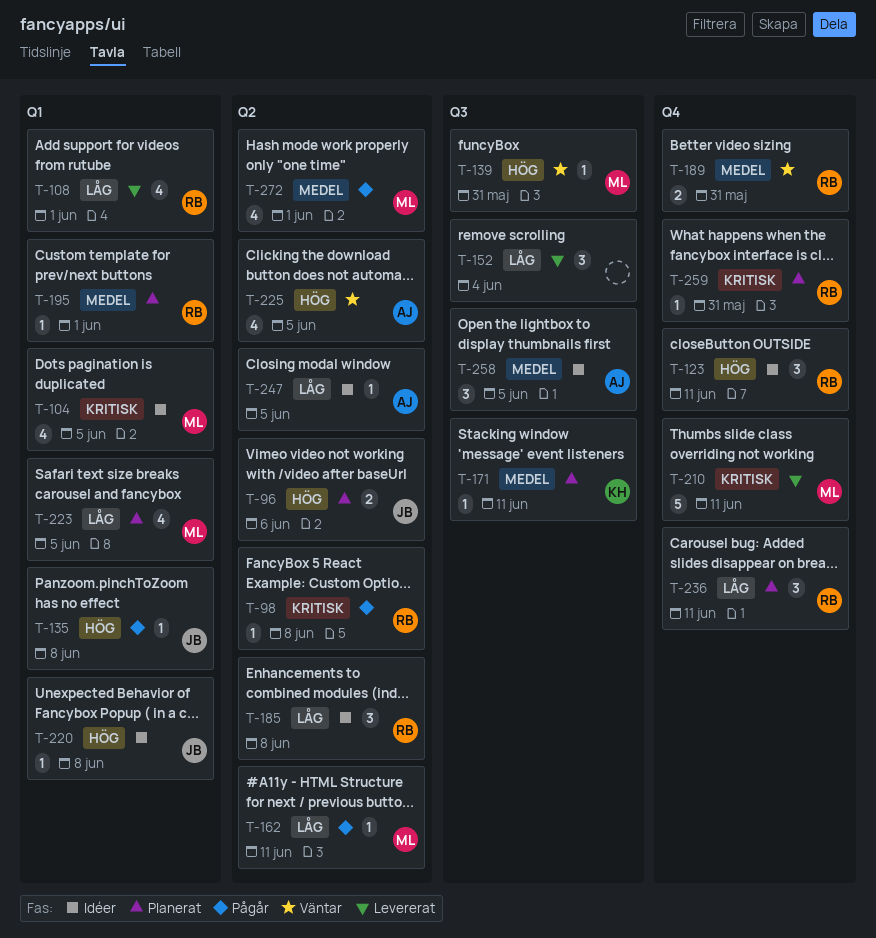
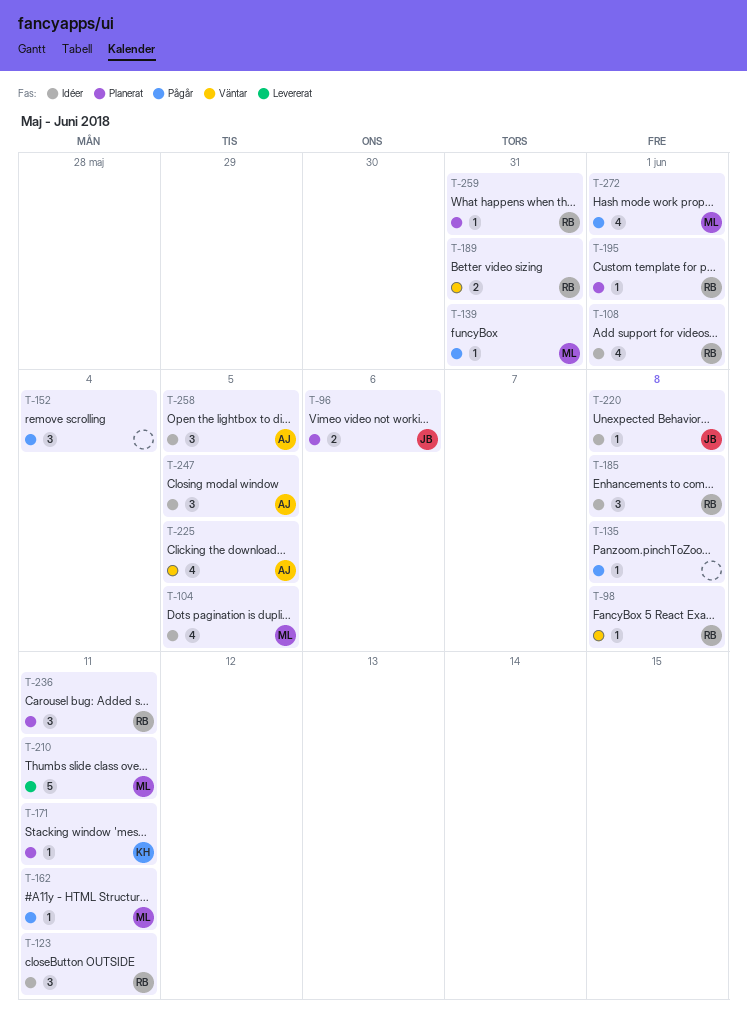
T-98, status: Pågår -> Väntar
T-108, status: Levererat -> Idéer
T-135, owner: JB -> none
T-139, status: Väntar -> Pågår
T-152, status: Levererat -> Pågår
T-223: present -> none
T-247, estimate: 1 -> 3

